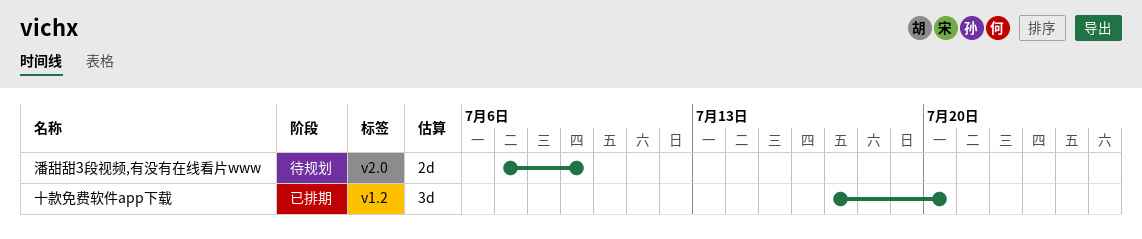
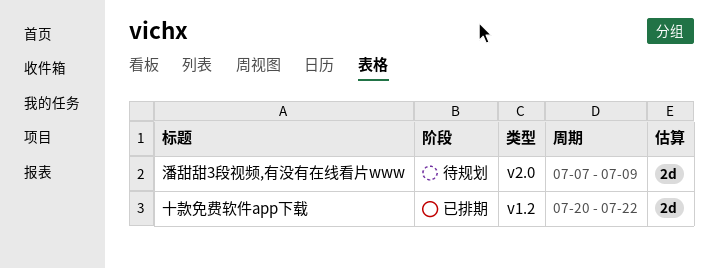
十款免费软件app下载, estimate: 3d -> 2d
十款免费软件app下载, start: Jul 17 -> Jul 20
十款免费软件app下载, due: Jul 20 -> Jul 22

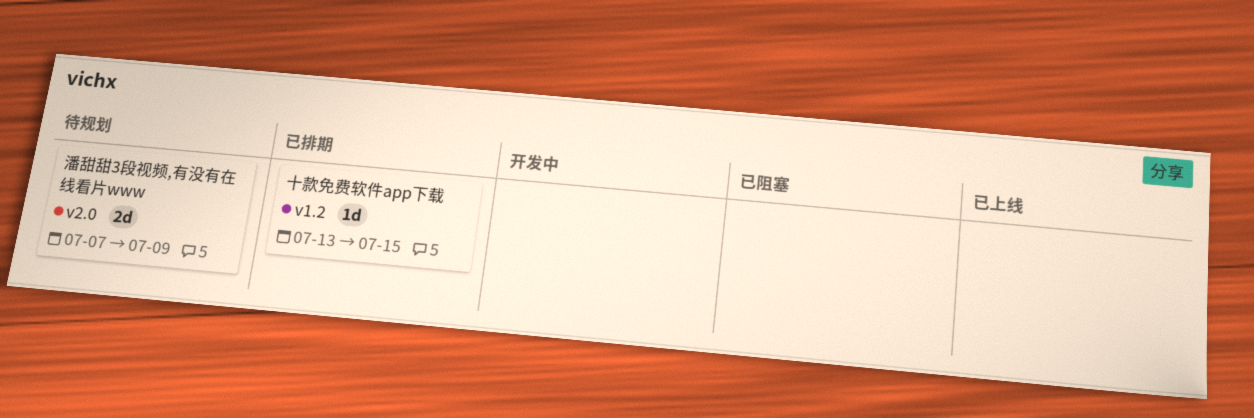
十款免费软件app下载, estimate: 2d -> 1d
十款免费软件app下载, start: Jul 20 -> Jul 13
十款免费软件app下载, due: Jul 22 -> Jul 15

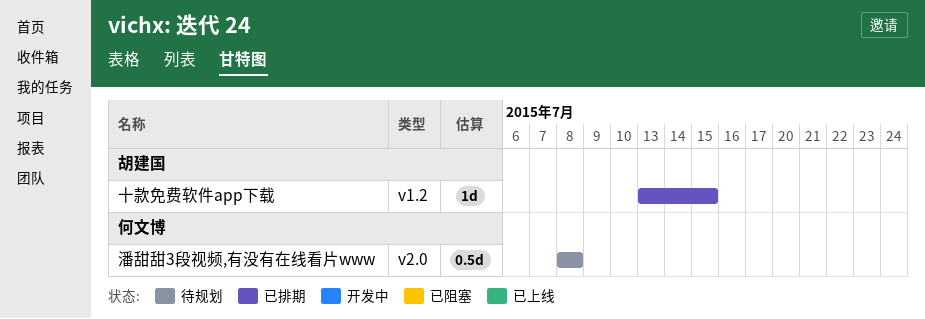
潘甜甜3段视频,有没有在线看片www, estimate: 2d -> 0.5d
潘甜甜3段视频,有没有在线看片www, start: Jul 7 -> Jul 8
潘甜甜3段视频,有没有在线看片www, due: Jul 9 -> Jul 8

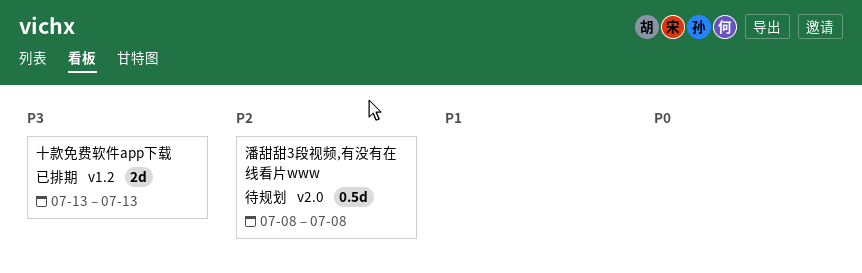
十款免费软件app下载, estimate: 1d -> 2d
十款免费软件app下载, due: Jul 15 -> Jul 13

